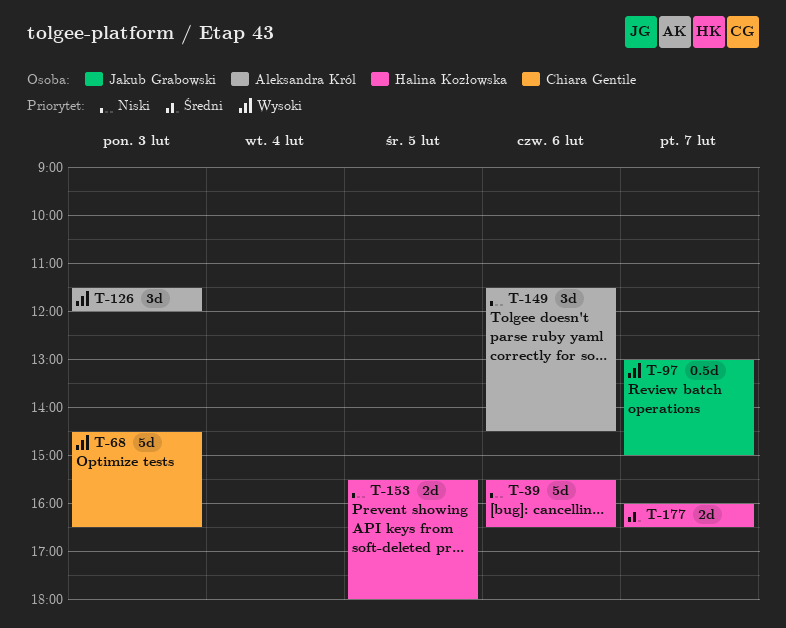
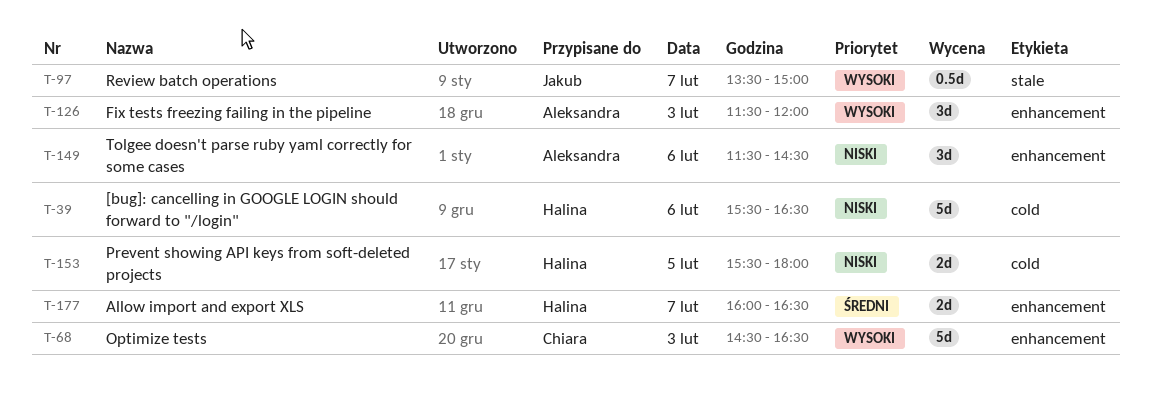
T-97, begins: 13:00 -> 13:30

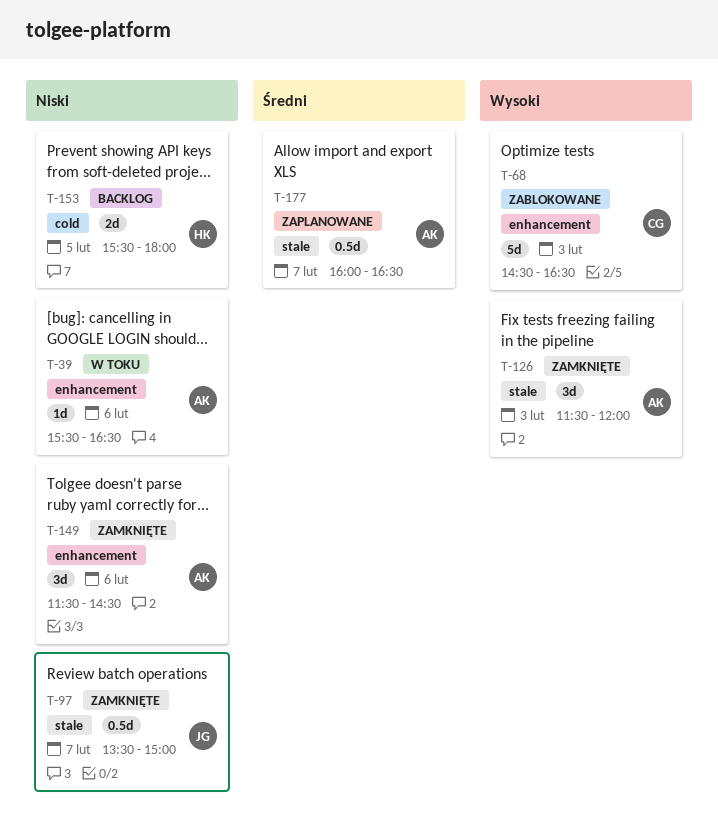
T-39, owner: Halina -> Aleksandra
T-39, label: cold -> enhancement
T-39, estimate: 5d -> 1d
T-97, priority: Wysoki -> Niski
T-126, label: enhancement -> stale
T-177, owner: Halina -> Aleksandra
T-177, label: enhancement -> stale
T-177, estimate: 2d -> 0.5d

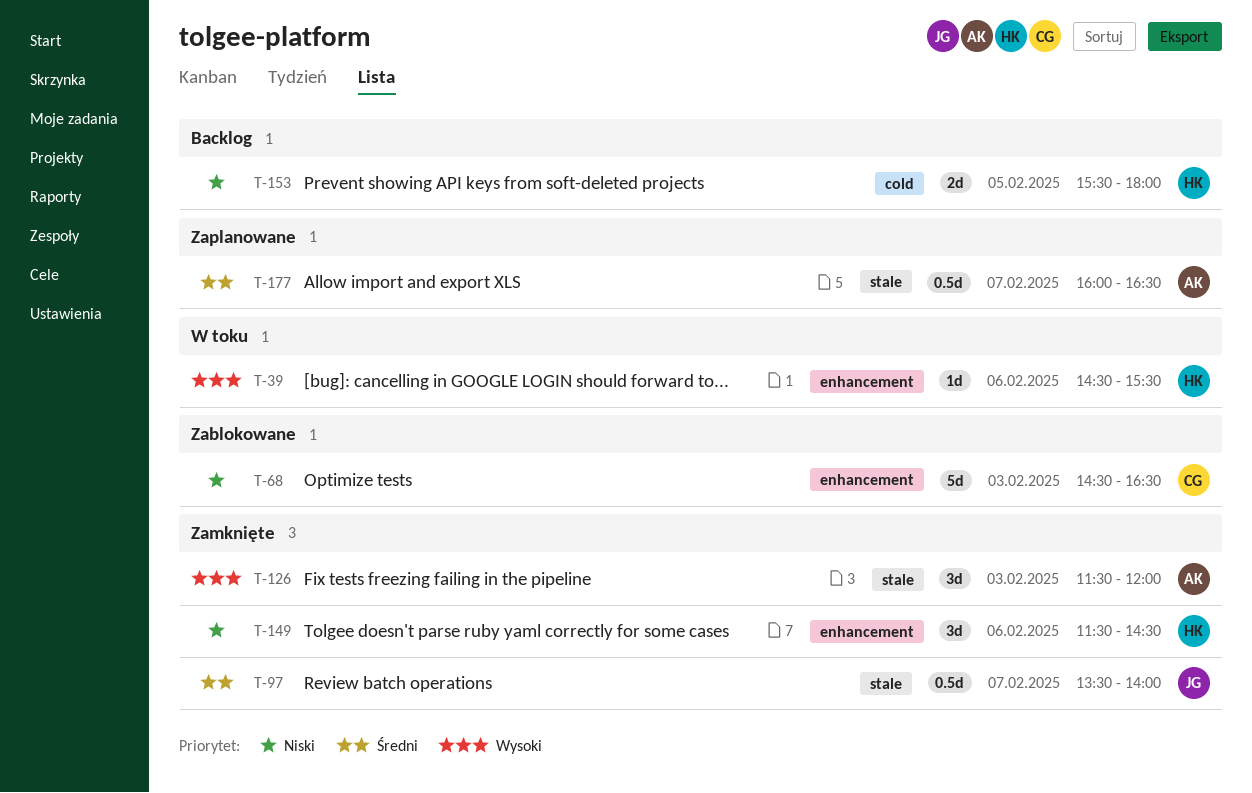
T-39, owner: AK -> HK
T-39, priority: Niski -> Wysoki
T-39, begins: 15:30 -> 14:30
T-39, ends: 16:30 -> 15:30
T-68, priority: Wysoki -> Niski
T-97, priority: Niski -> Średni
T-97, ends: 15:00 -> 14:00
T-149, owner: AK -> HK

